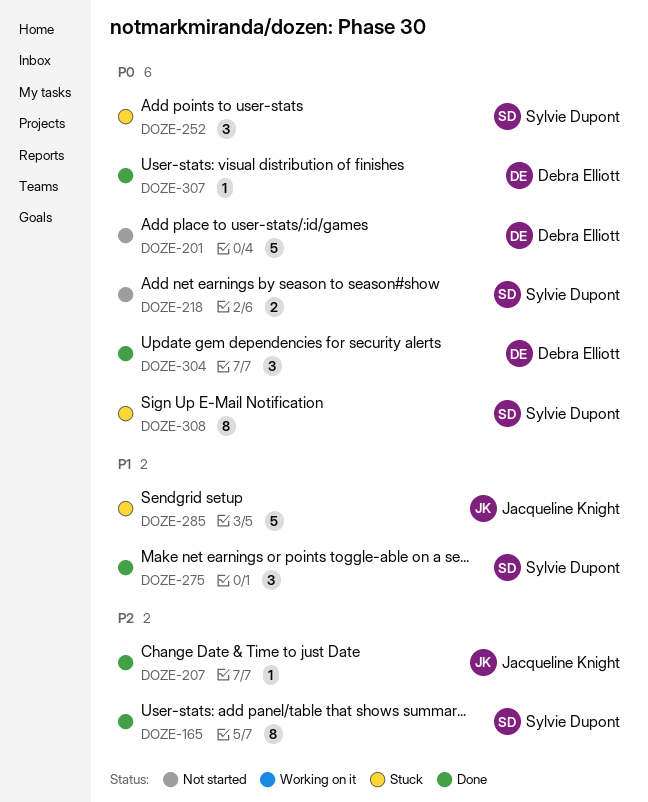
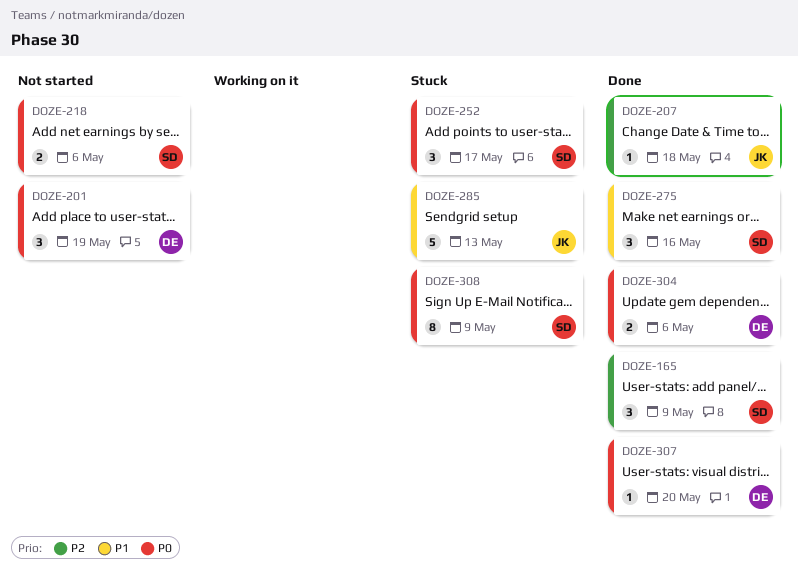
DOZE-165, estimate: 8 -> 3
DOZE-201, estimate: 5 -> 3
DOZE-304, estimate: 3 -> 2

